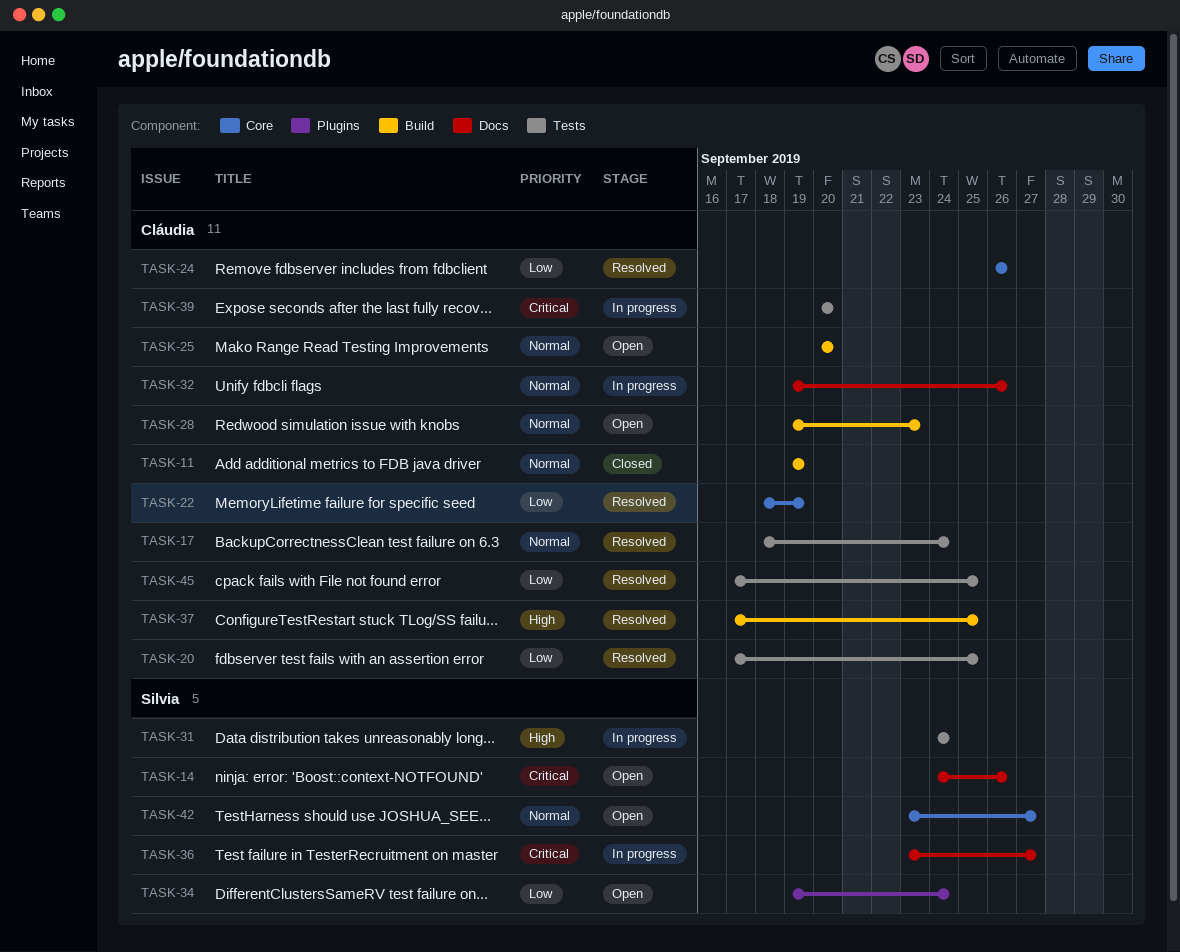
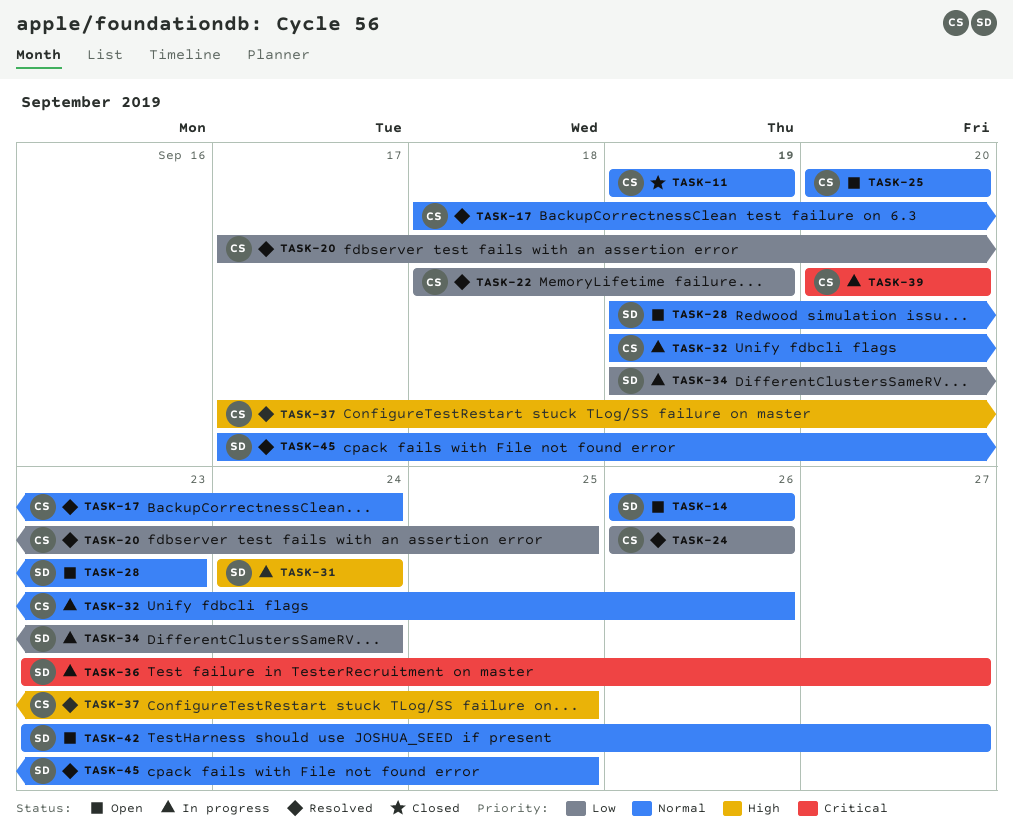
TASK-14, priority: Critical -> Normal
TASK-14, start: Sep 24 -> Sep 26
TASK-28, owner: Cláudia -> Silvia
TASK-34, status: Open -> In progress
TASK-45, owner: Cláudia -> Silvia
TASK-45, priority: Low -> Normal

